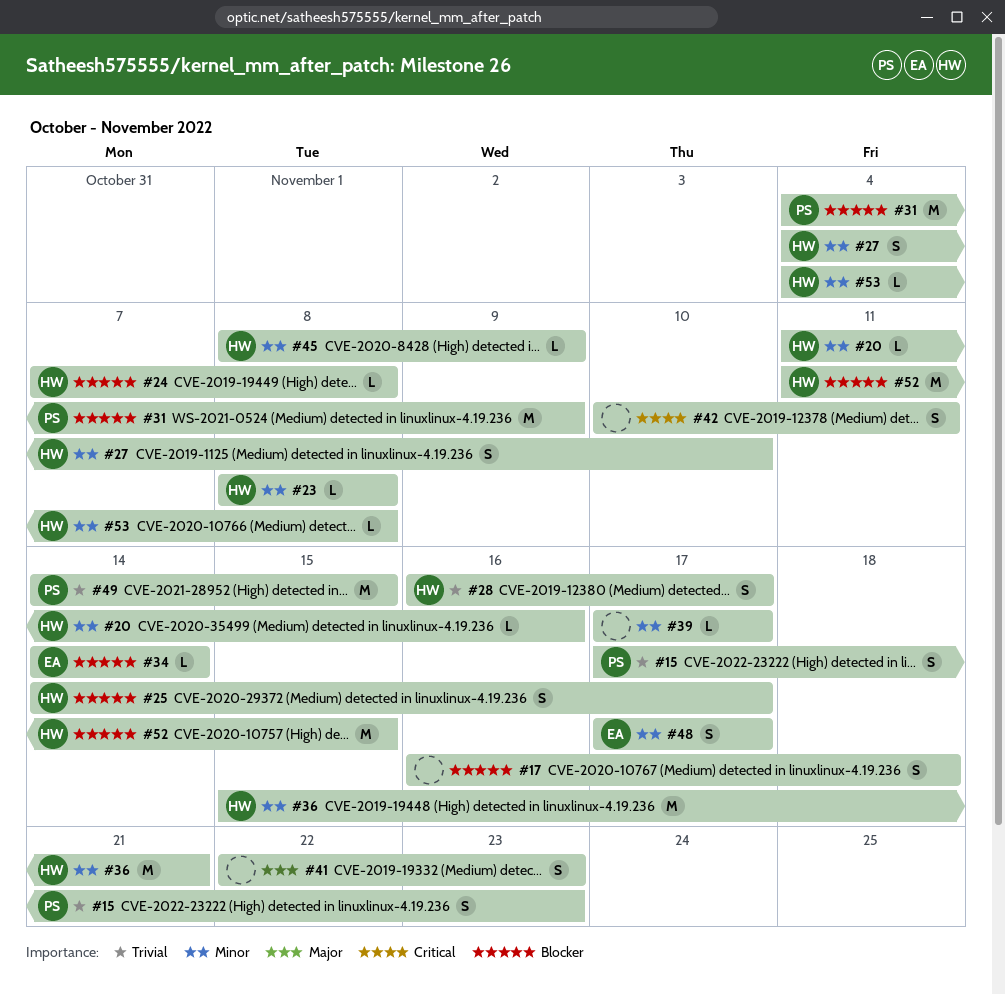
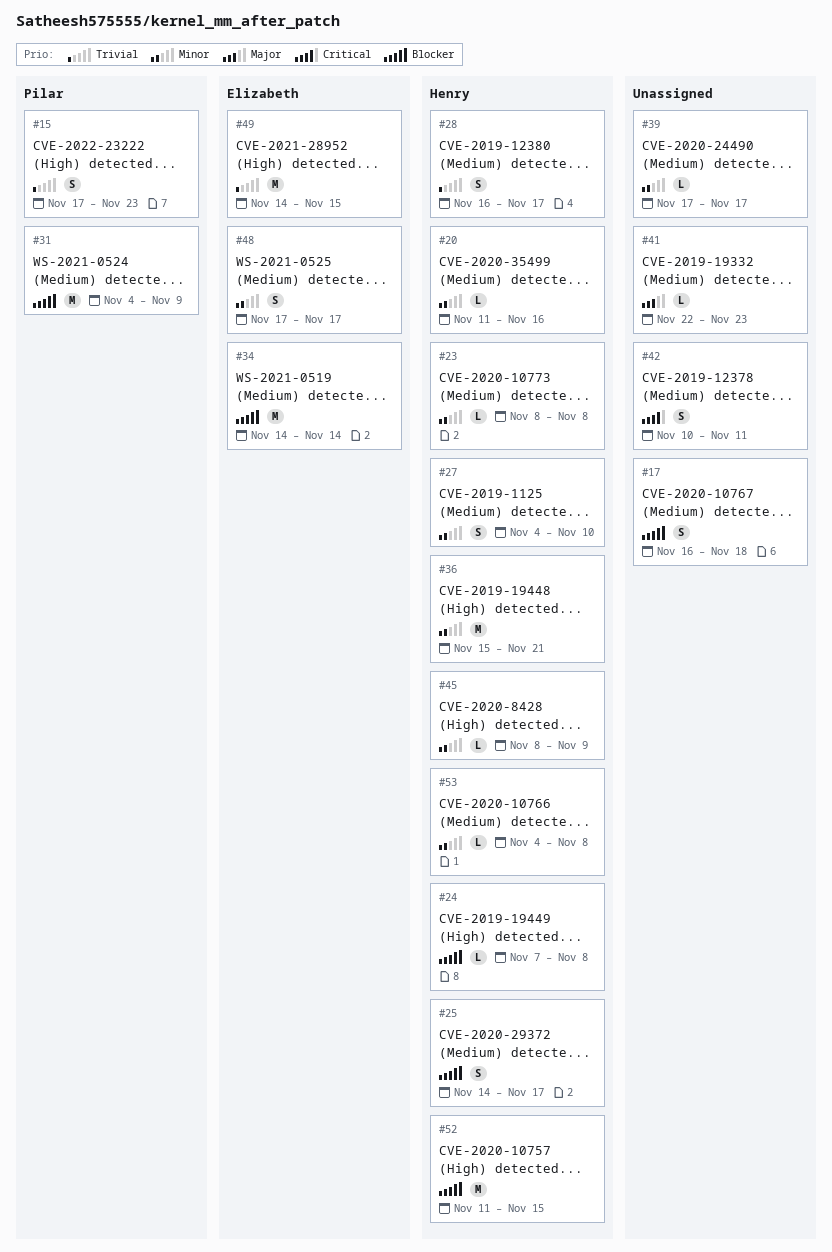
#34, estimate: L -> M
#41, estimate: S -> L
#49, owner: Pilar -> Elizabeth

